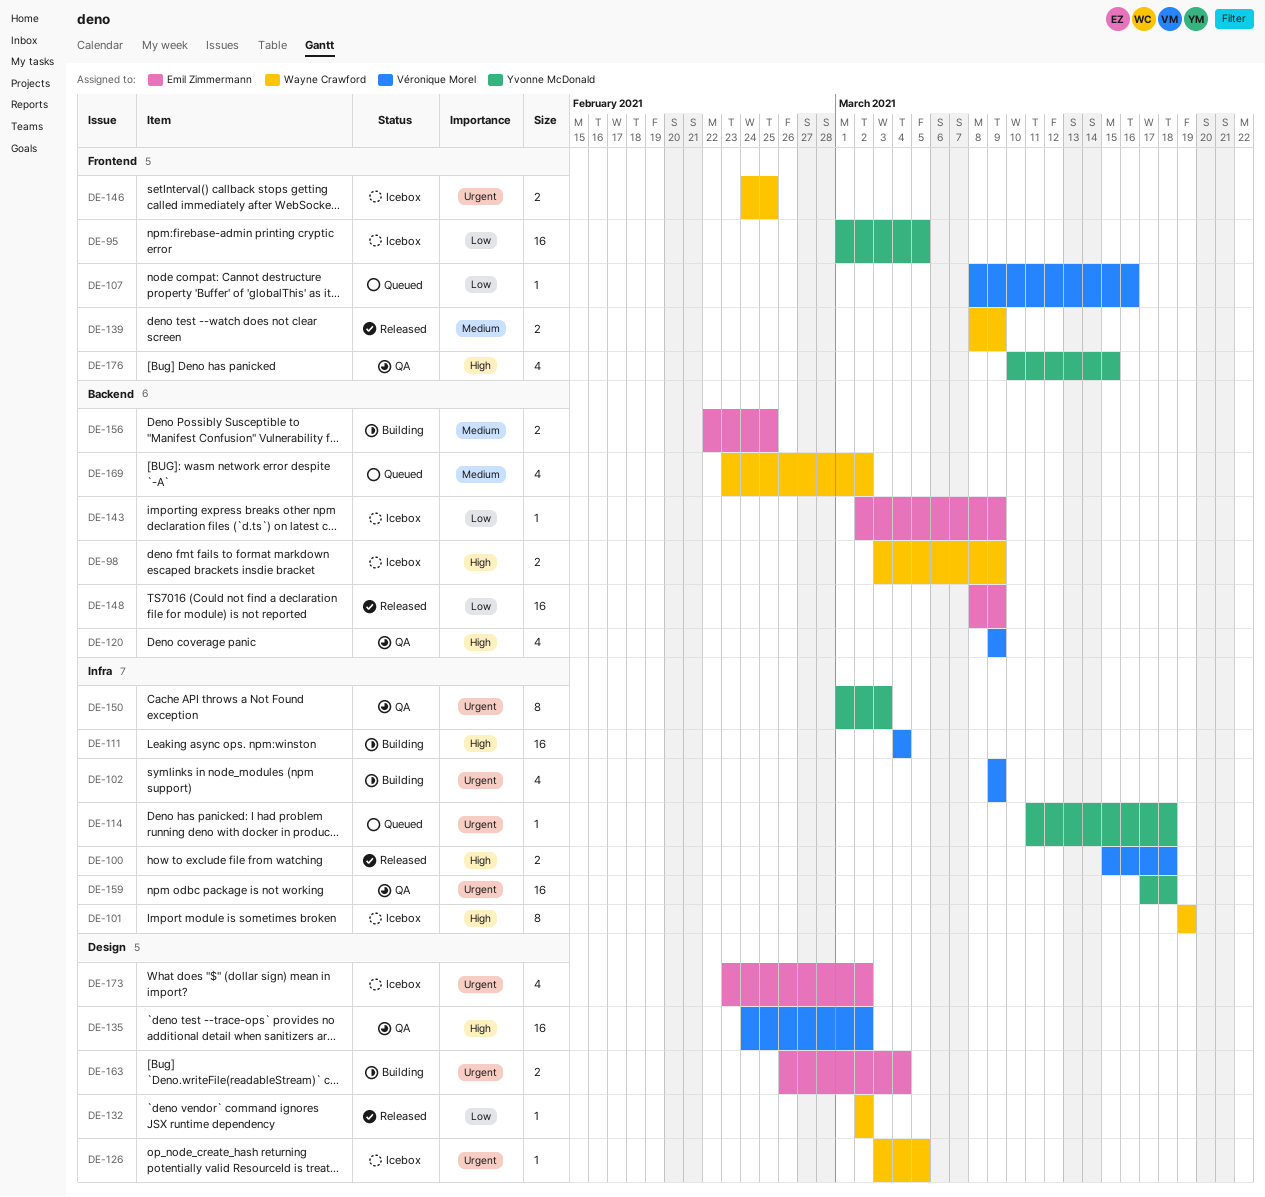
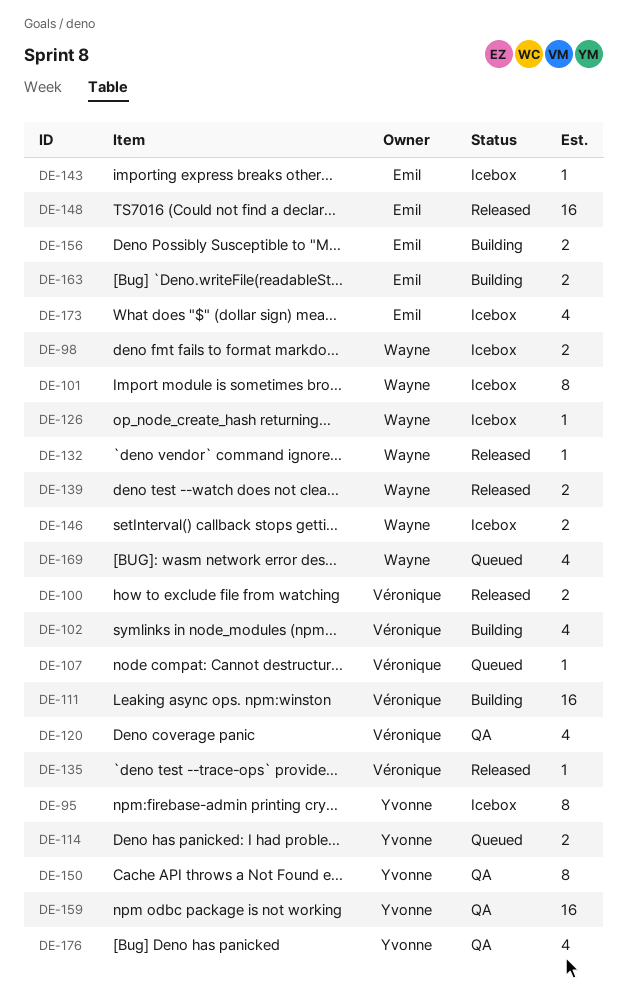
DE-95, estimate: 16 -> 8
DE-114, estimate: 1 -> 2
DE-135, status: QA -> Released
DE-135, estimate: 16 -> 1

